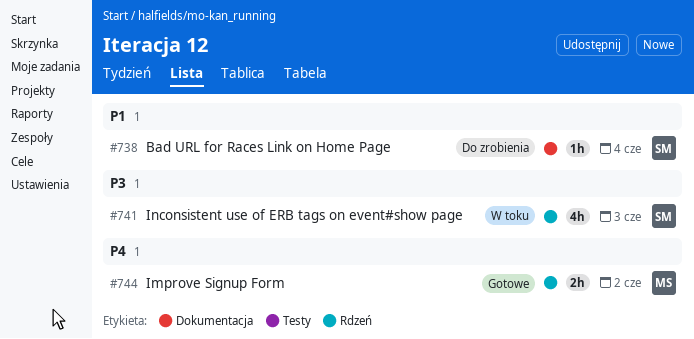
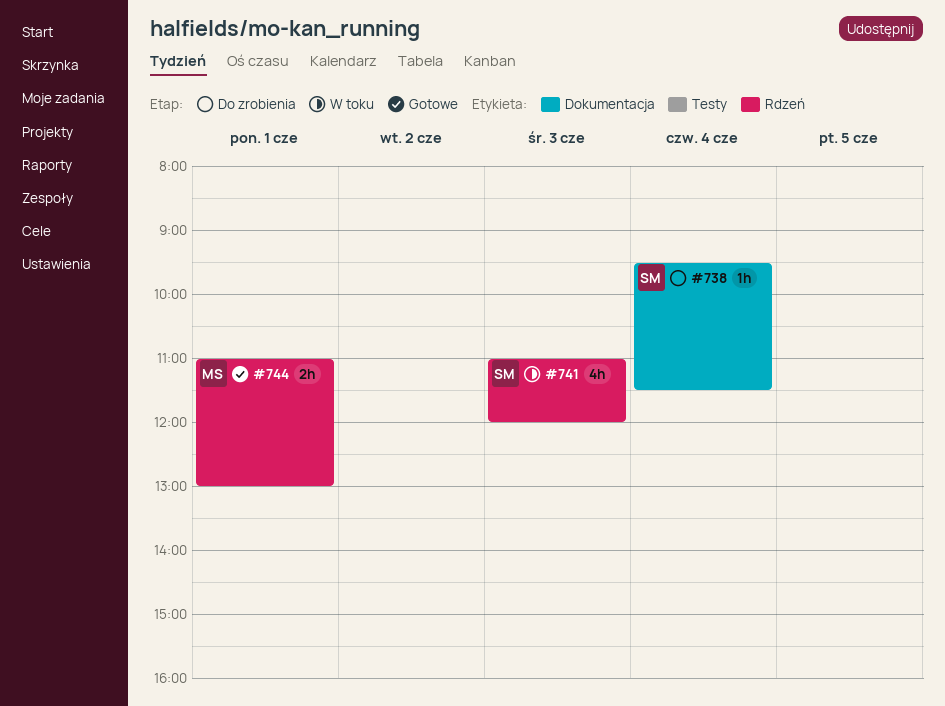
#744, day: Jun 2 -> Jun 1

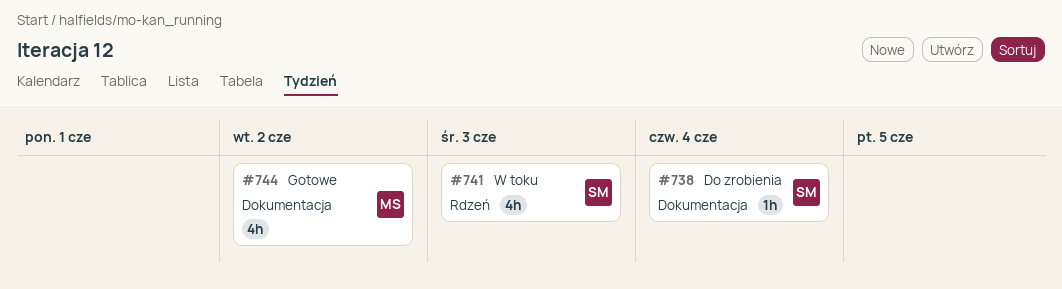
#744, label: Rdzeń -> Dokumentacja
#744, estimate: 2h -> 4h
#744, day: Jun 1 -> Jun 2

